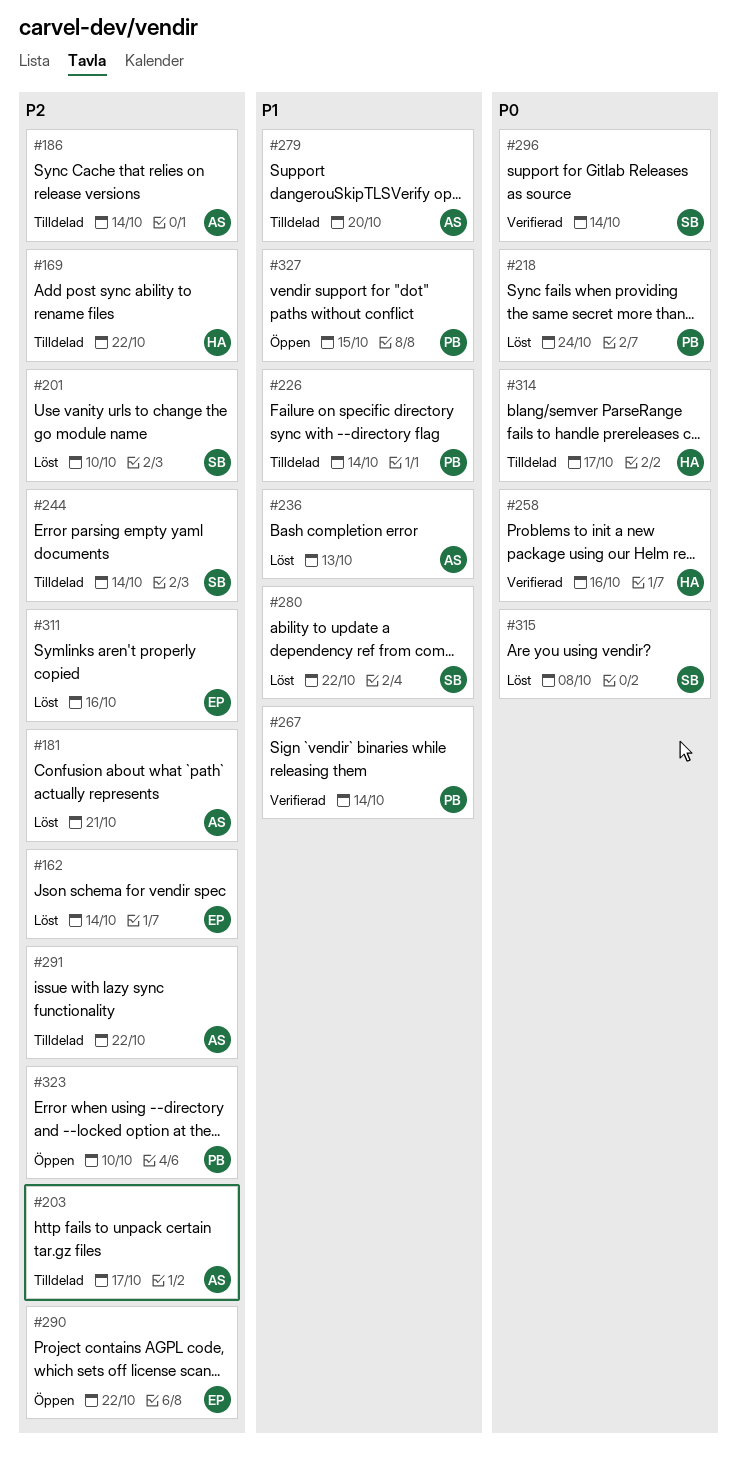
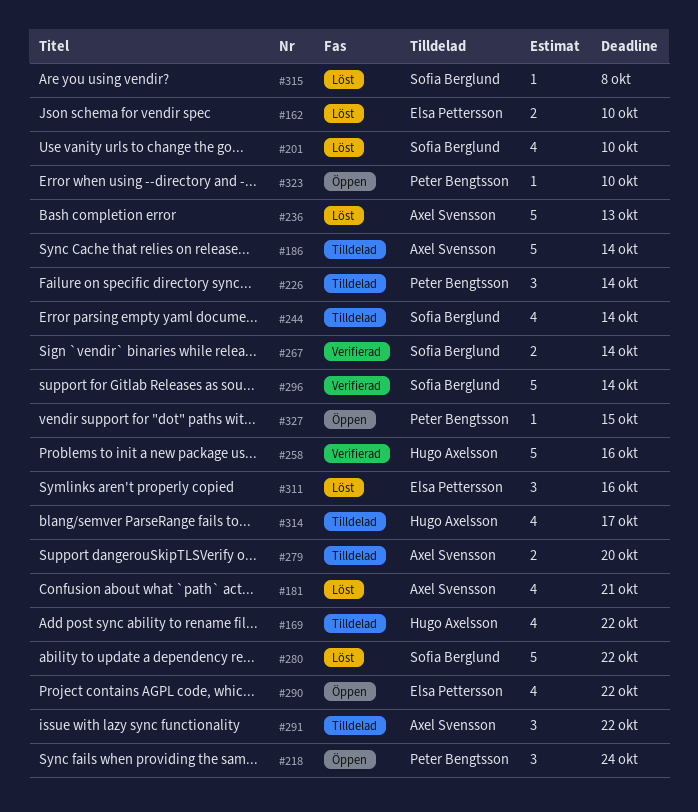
#162, due: Oct 14 -> Oct 10
#203: present -> none
#218, status: Löst -> Öppen
#267, owner: Peter Bengtsson -> Sofia Berglund

